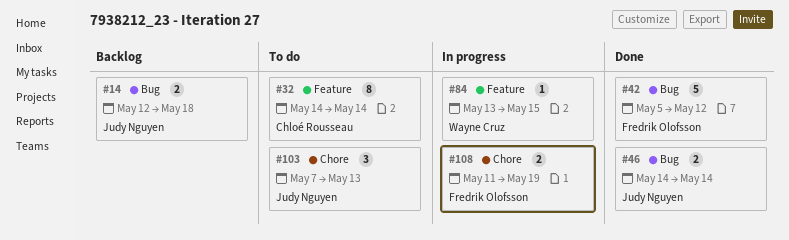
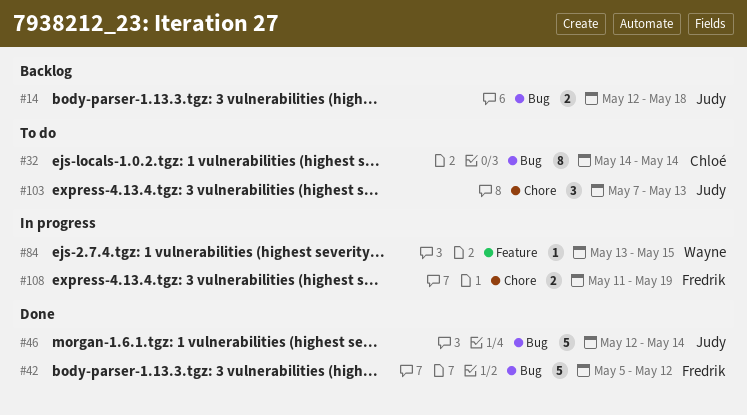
#32, label: Feature -> Bug
#46, estimate: 2 -> 5
#46, start: May 14 -> May 12

